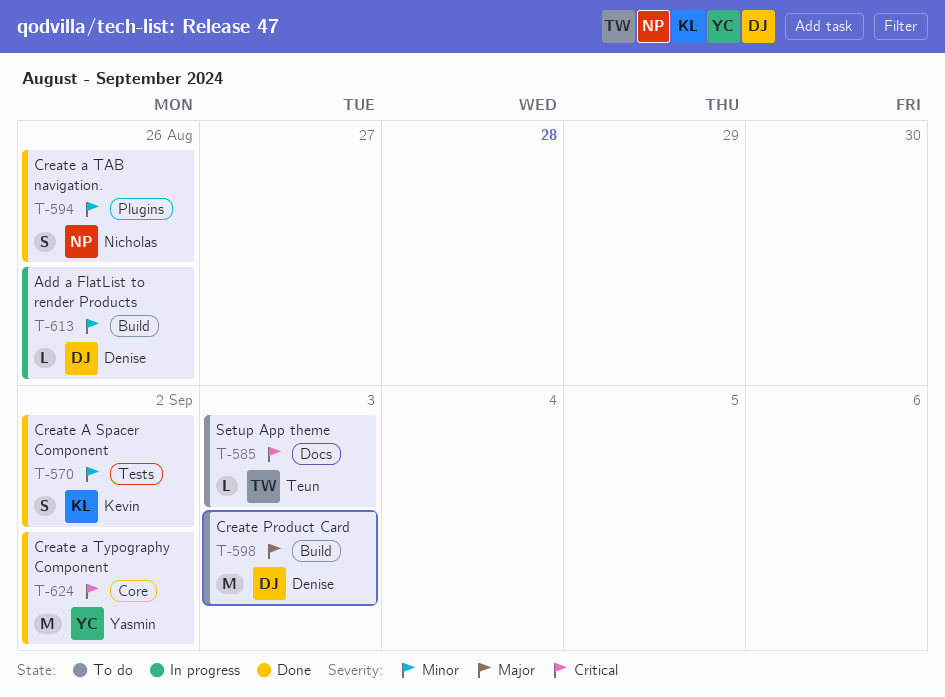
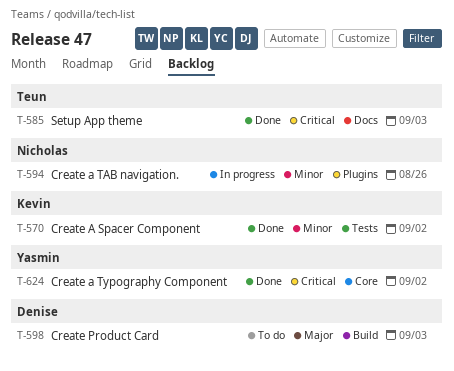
T-585, status: To do -> Done
T-594, status: Done -> In progress
T-613: present -> none

